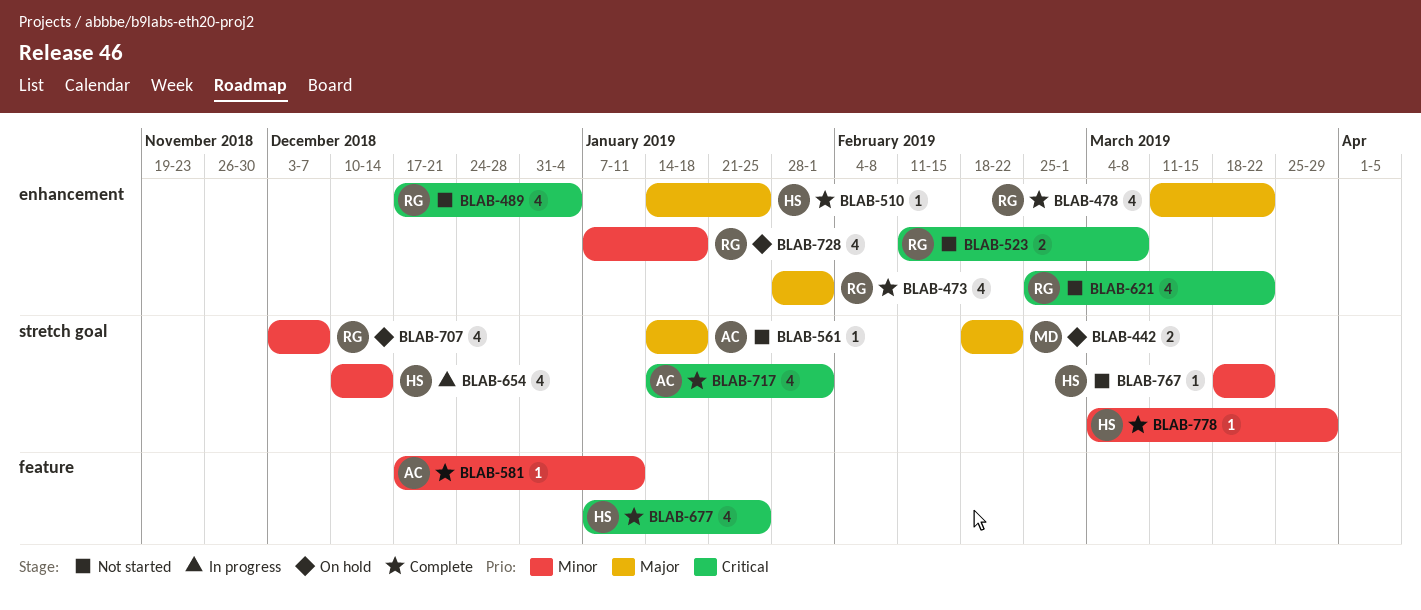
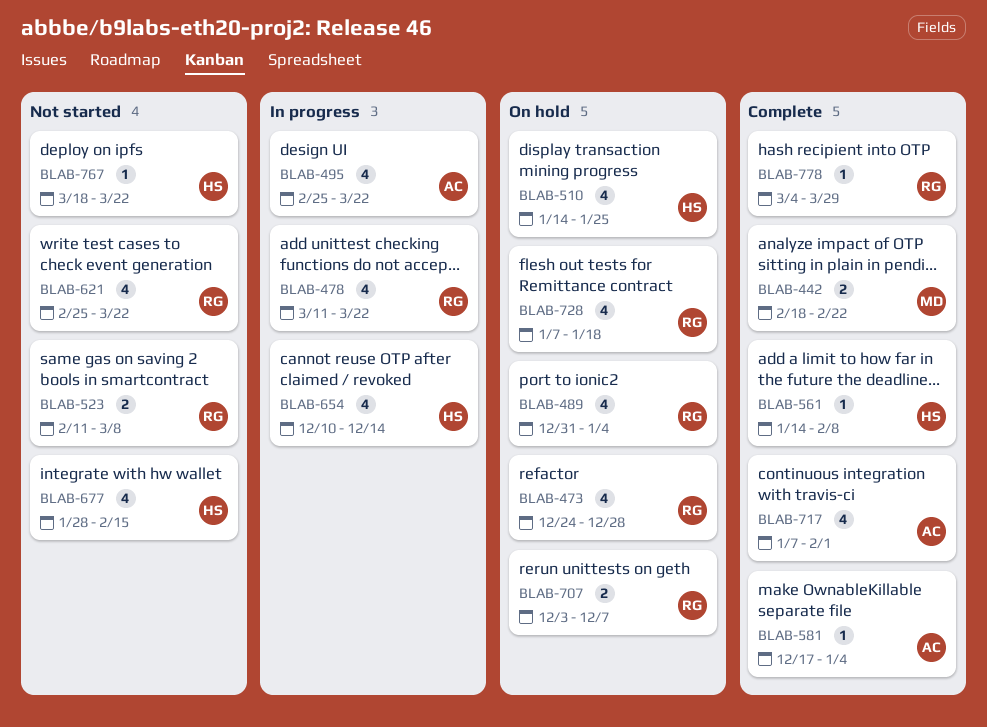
BLAB-442, status: On hold -> Complete
BLAB-473, status: Complete -> On hold
BLAB-473, start: Jan 28 -> Dec 24
BLAB-473, due: Feb 1 -> Dec 28
BLAB-478, status: Complete -> In progress
BLAB-489, status: Not started -> On hold
BLAB-489, start: Dec 17 -> Dec 31
BLAB-495: none -> present
BLAB-510, status: Complete -> On hold
BLAB-510, estimate: 1 -> 4
BLAB-561, status: Not started -> Complete
BLAB-561, owner: AC -> HS
BLAB-561, due: Jan 18 -> Feb 8
BLAB-581, due: Jan 11 -> Jan 4
BLAB-677, status: Complete -> Not started
BLAB-677, start: Jan 7 -> Jan 28
BLAB-677, due: Jan 25 -> Feb 15
BLAB-707, estimate: 4 -> 2
BLAB-717, start: Jan 14 -> Jan 7
BLAB-778, owner: HS -> RG

